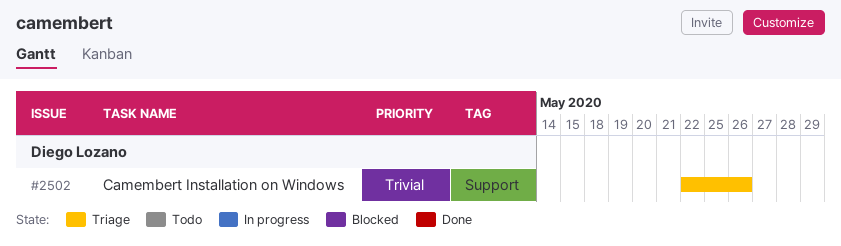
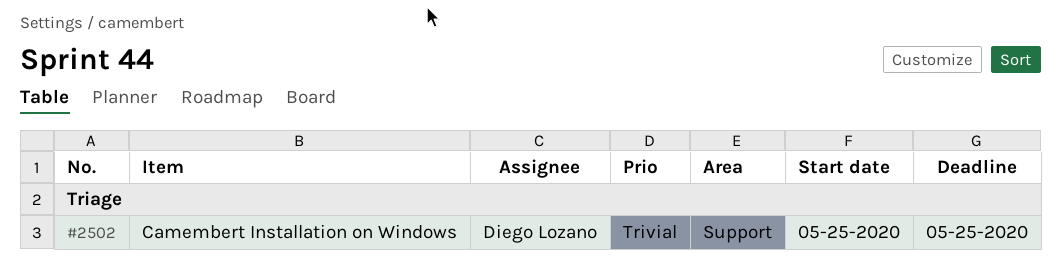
#2502, start: May 22 -> May 25
#2502, due: May 26 -> May 25

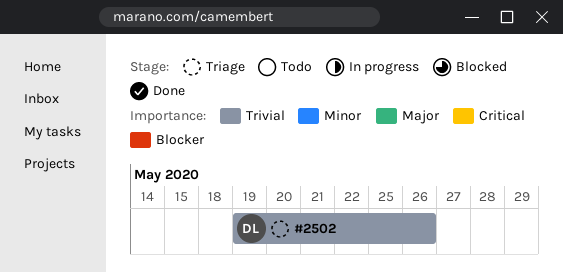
#2502, start: May 25 -> May 19
#2502, due: May 25 -> May 26

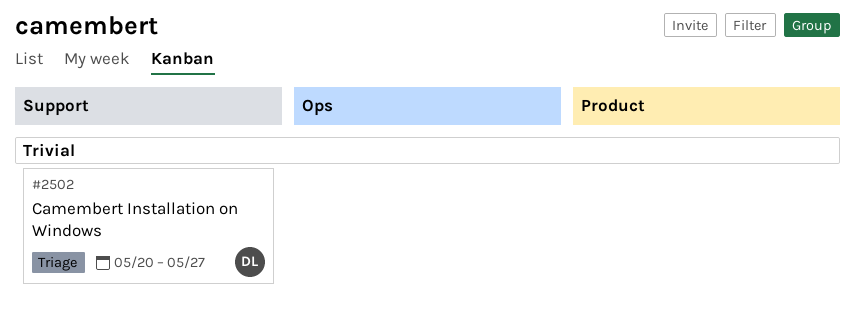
#2502, start: May 19 -> May 20
#2502, due: May 26 -> May 27

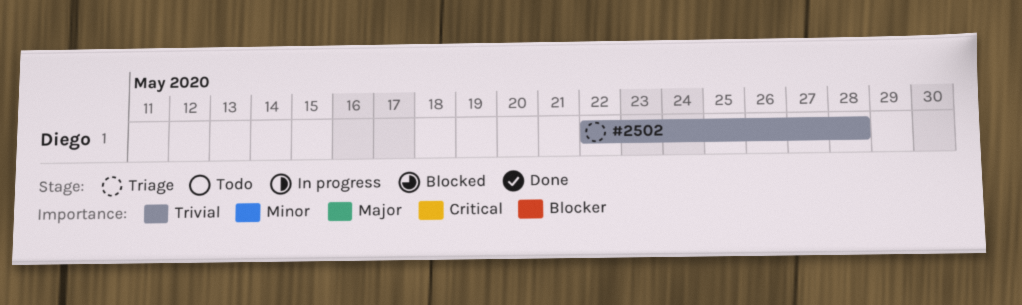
#2502, start: May 20 -> May 22
#2502, due: May 27 -> May 28

